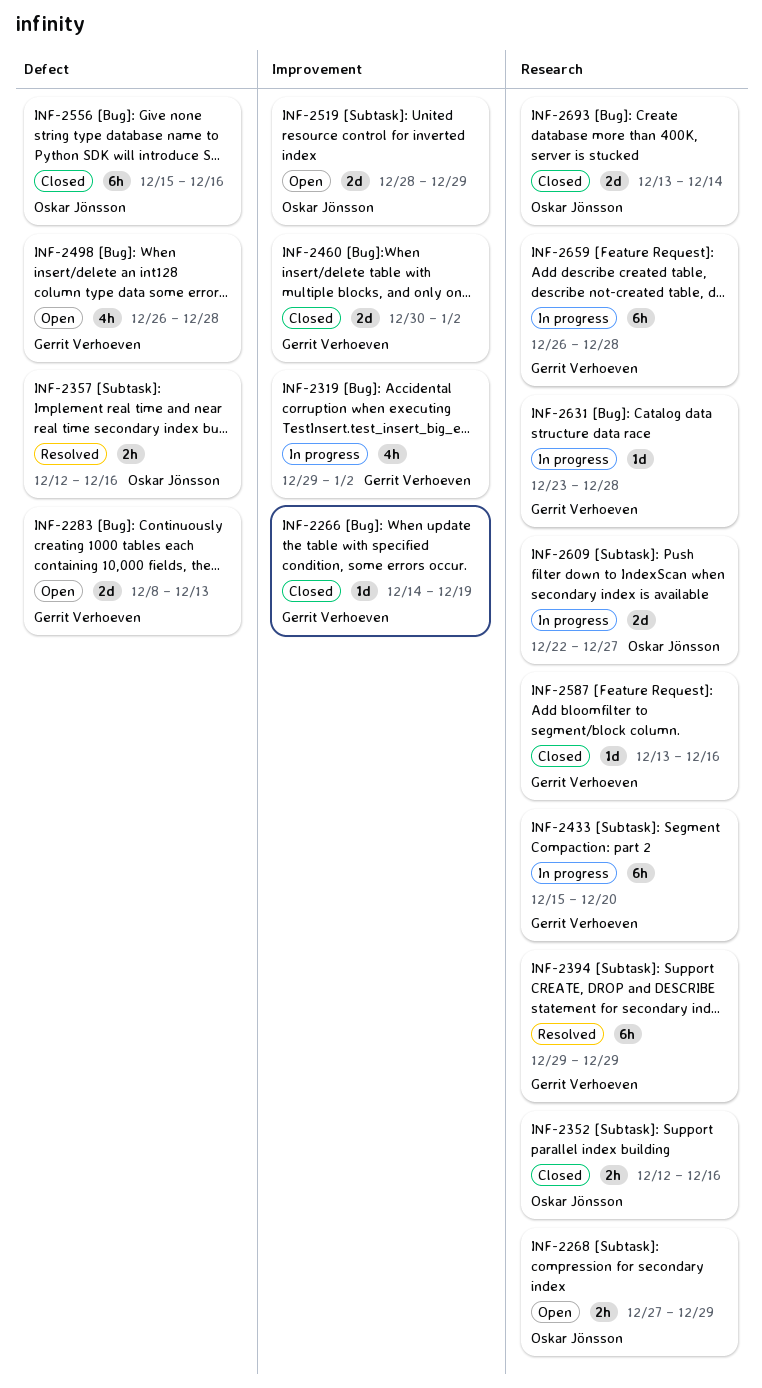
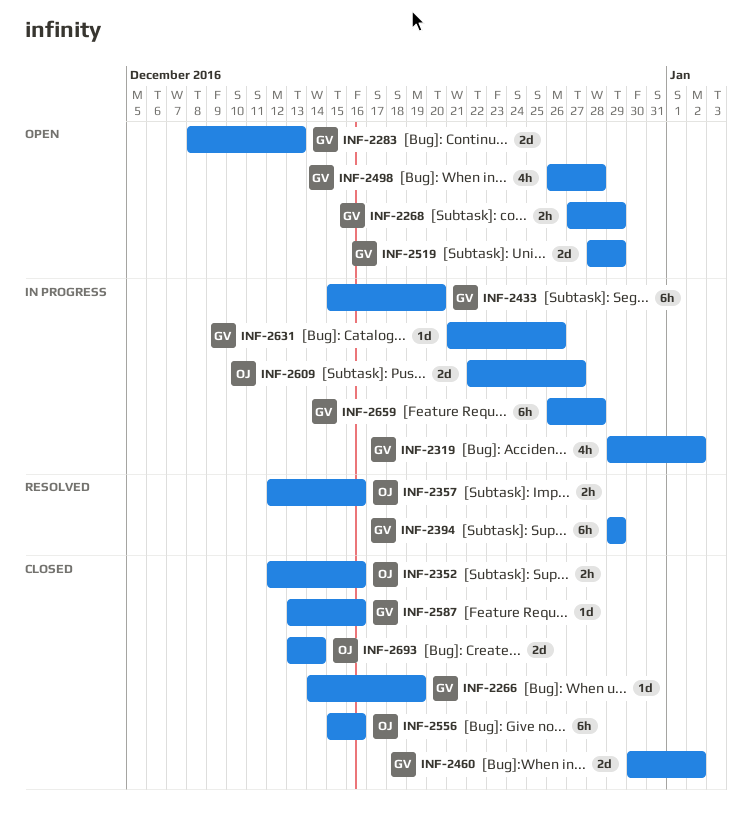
INF-2268, owner: Oskar Jönsson -> Gerrit Verhoeven
INF-2519, owner: Oskar Jönsson -> Gerrit Verhoeven
INF-2631, start: Dec 23 -> Dec 21
INF-2631, due: Dec 28 -> Dec 26

